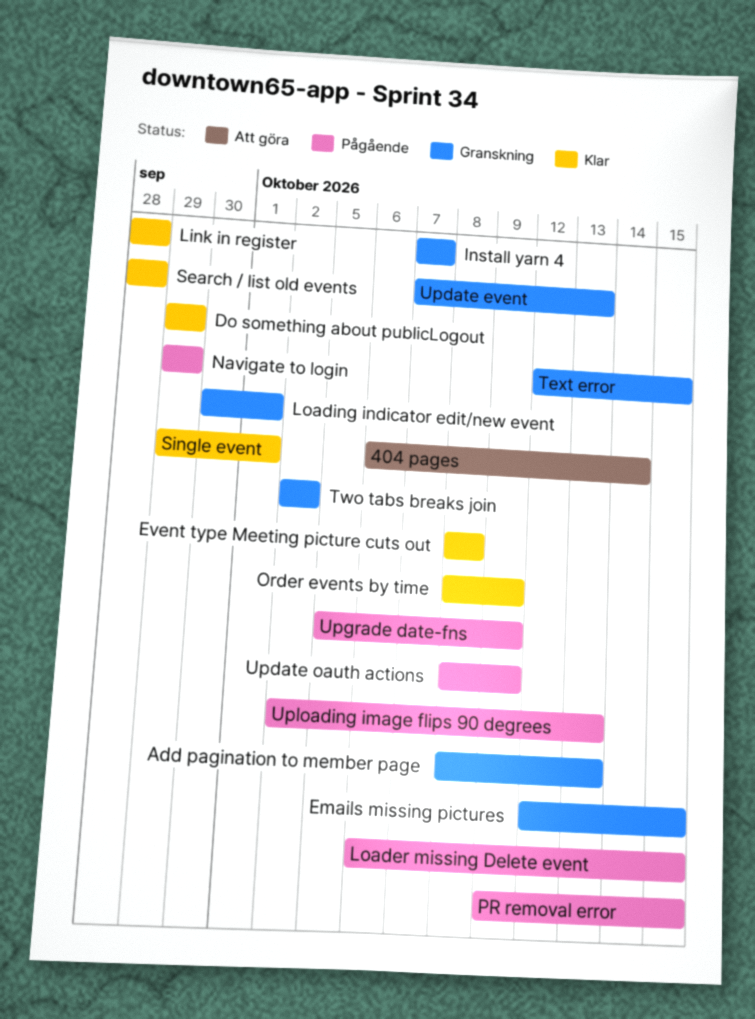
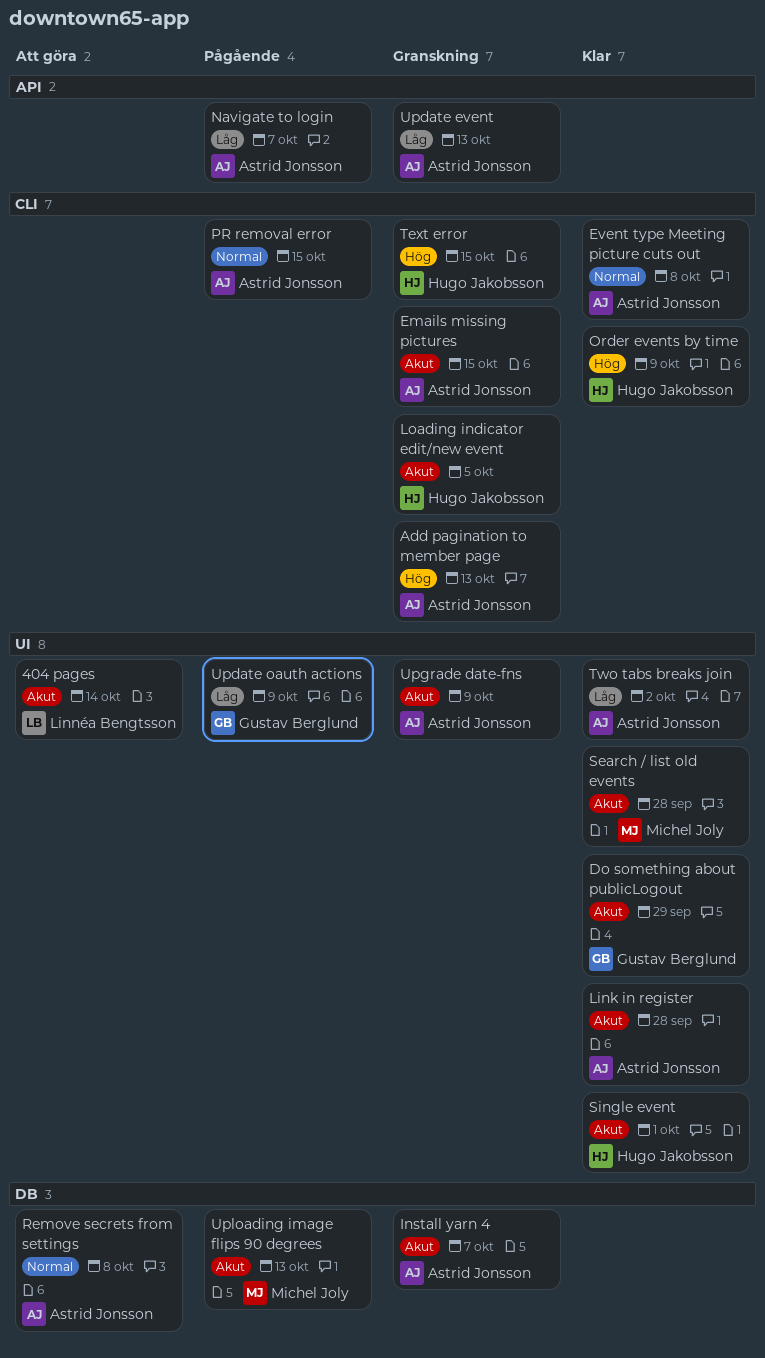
Loader missing Delete event: present -> none
Loading indicator edit/new event, due: Oct 1 -> Oct 5
Navigate to login, due: Sep 29 -> Oct 7
Remove secrets from settings: none -> present
Two tabs breaks join, status: Granskning -> Klar
Upgrade date-fns, status: Pågående -> Granskning

